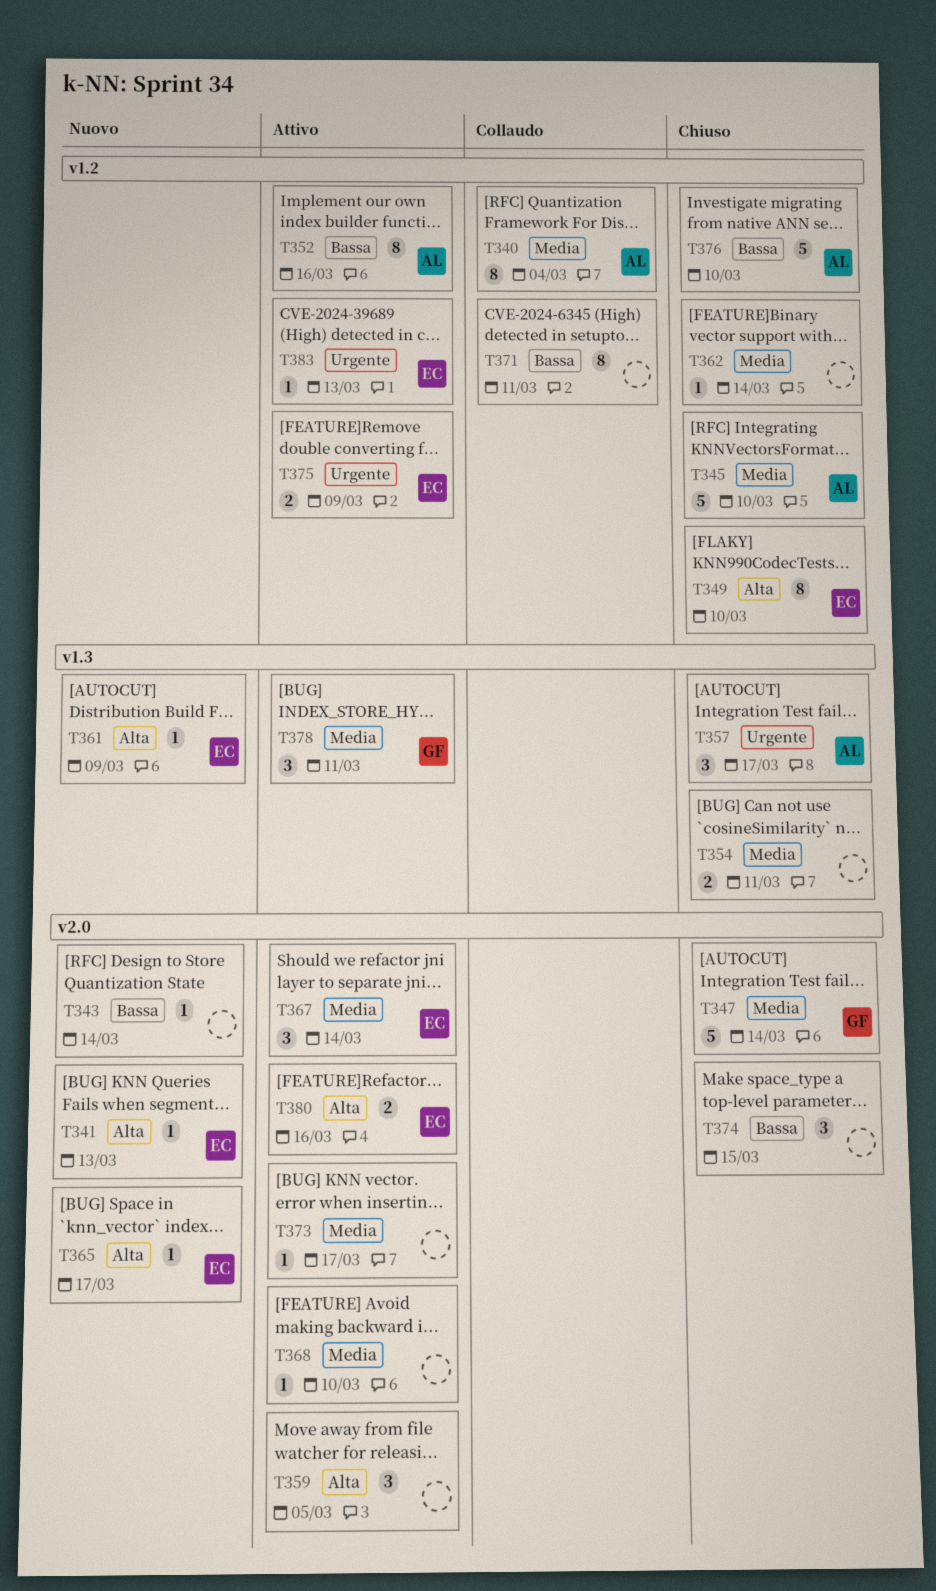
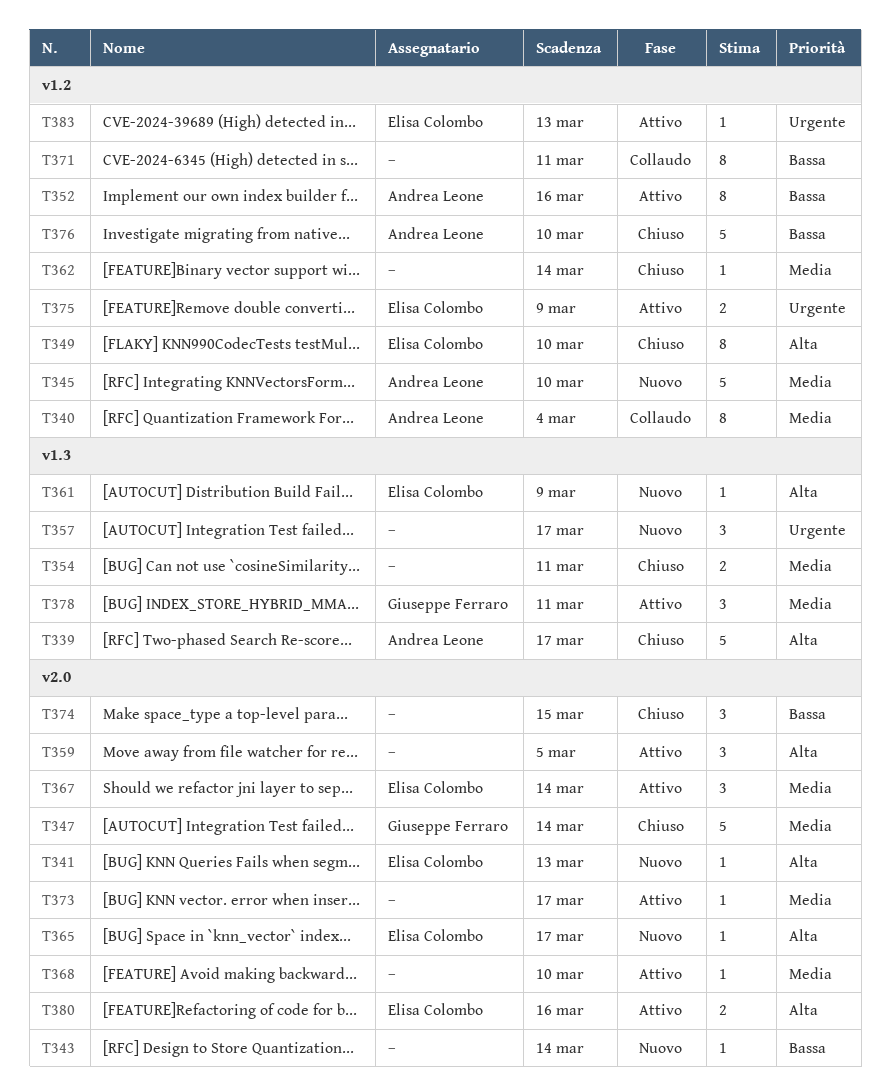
T339: none -> present
T345, status: Chiuso -> Nuovo
T357, status: Chiuso -> Nuovo
T357, owner: Andrea Leone -> none

